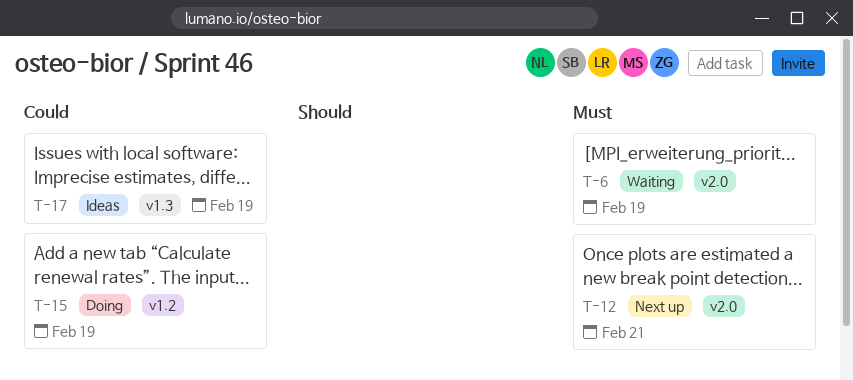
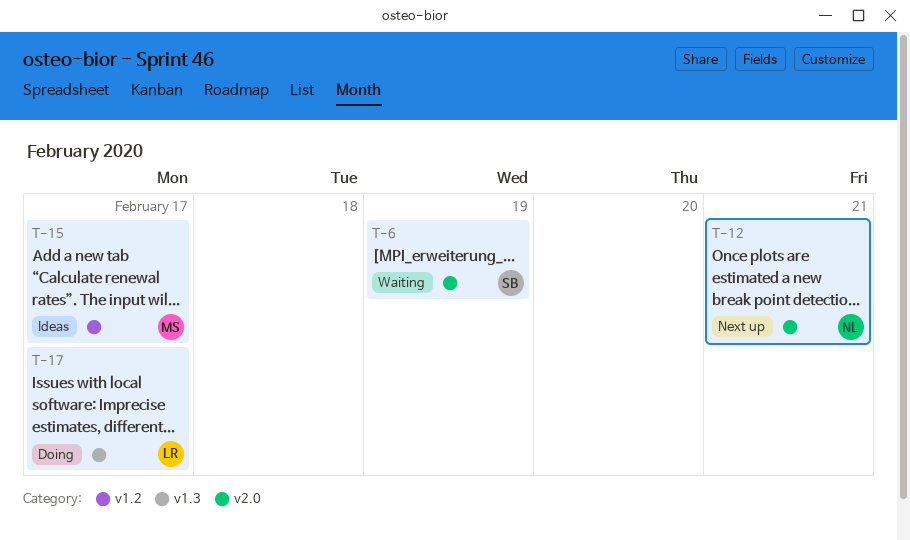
T-15, status: Doing -> Ideas
T-15, due: Feb 19 -> Feb 17
T-17, status: Ideas -> Doing
T-17, due: Feb 19 -> Feb 17

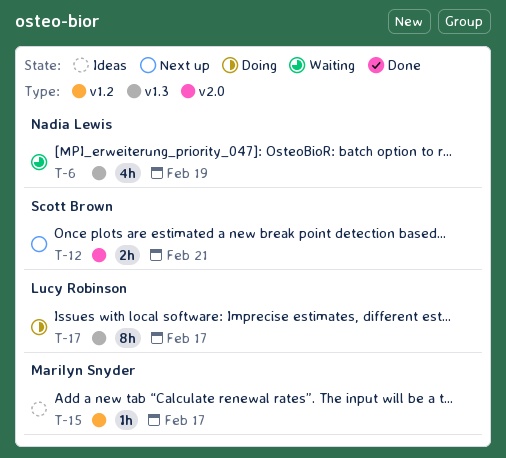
T-6, owner: Scott Brown -> Nadia Lewis
T-6, label: v2.0 -> v1.3
T-12, owner: Nadia Lewis -> Scott Brown

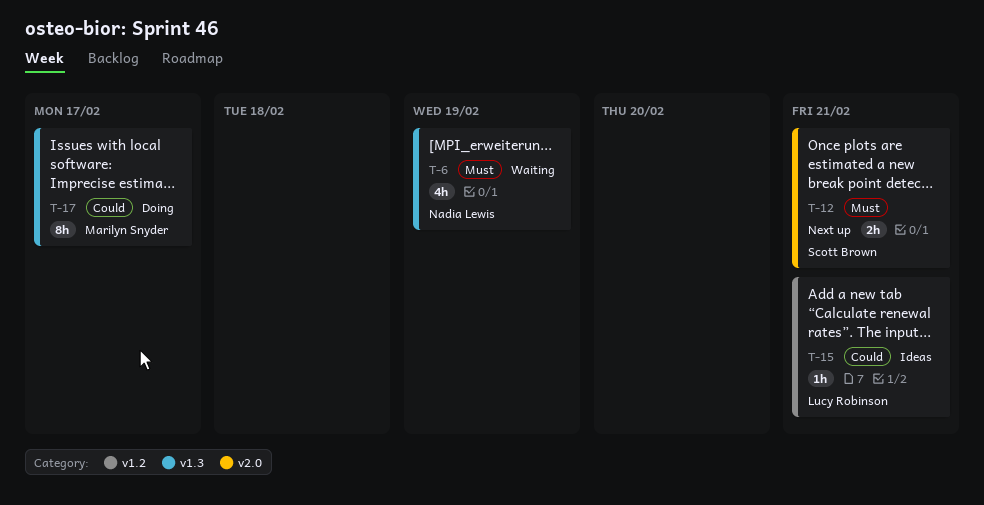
T-15, owner: Marilyn Snyder -> Lucy Robinson
T-15, due: Feb 17 -> Feb 21
T-17, owner: Lucy Robinson -> Marilyn Snyder

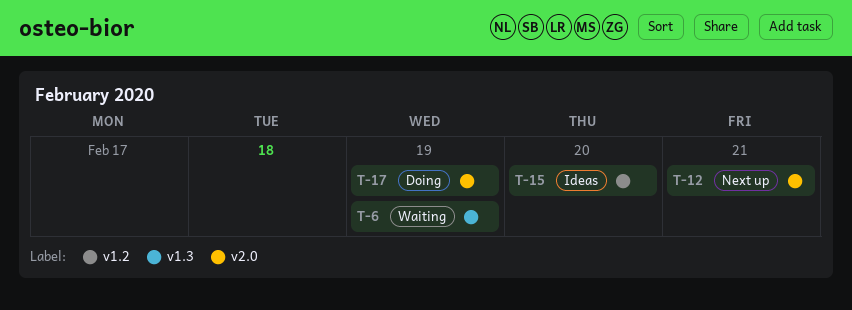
T-15, due: Feb 21 -> Feb 20
T-17, label: v1.3 -> v2.0
T-17, due: Feb 17 -> Feb 19

